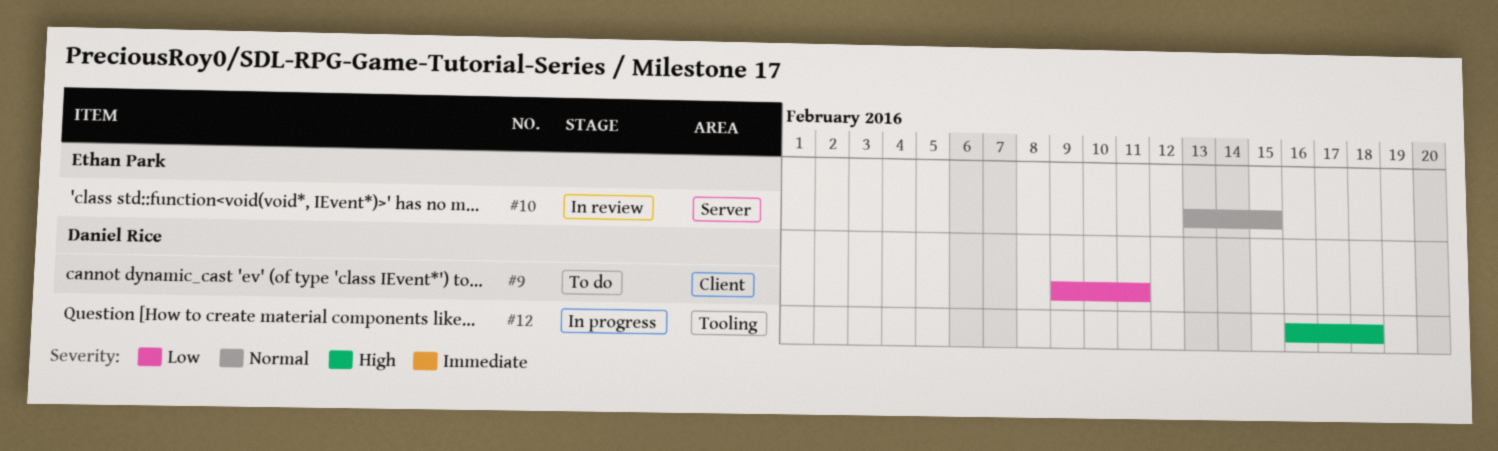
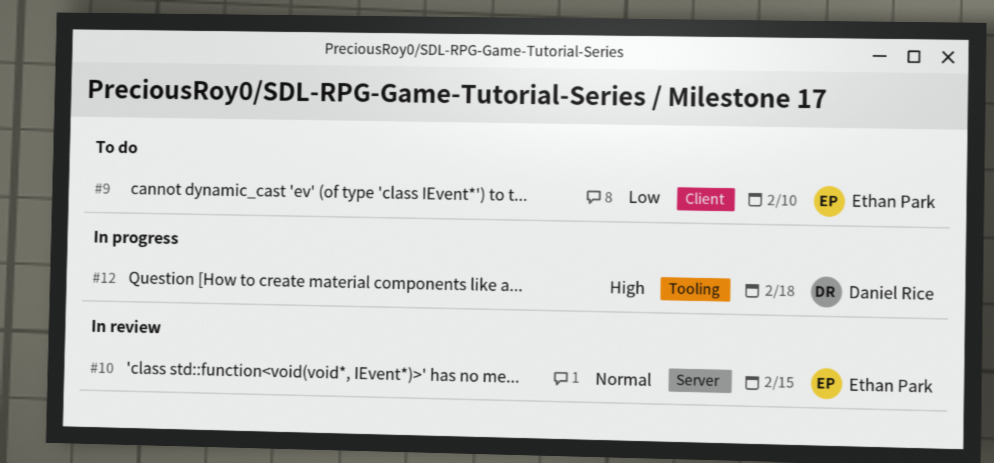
#9, owner: Daniel Rice -> Ethan Park
#9, due: Feb 11 -> Feb 10

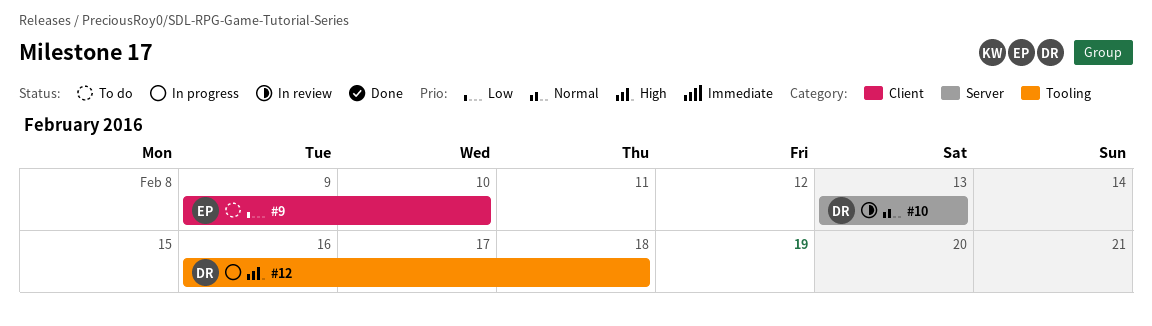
#10, owner: Ethan Park -> Daniel Rice
#10, due: Feb 15 -> Feb 13

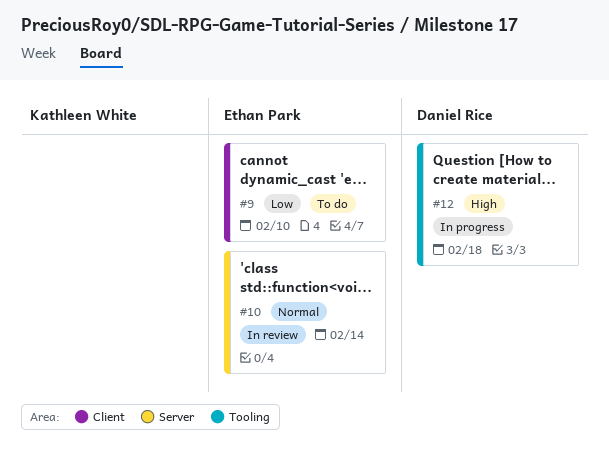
#10, owner: Daniel Rice -> Ethan Park
#10, due: Feb 13 -> Feb 14

